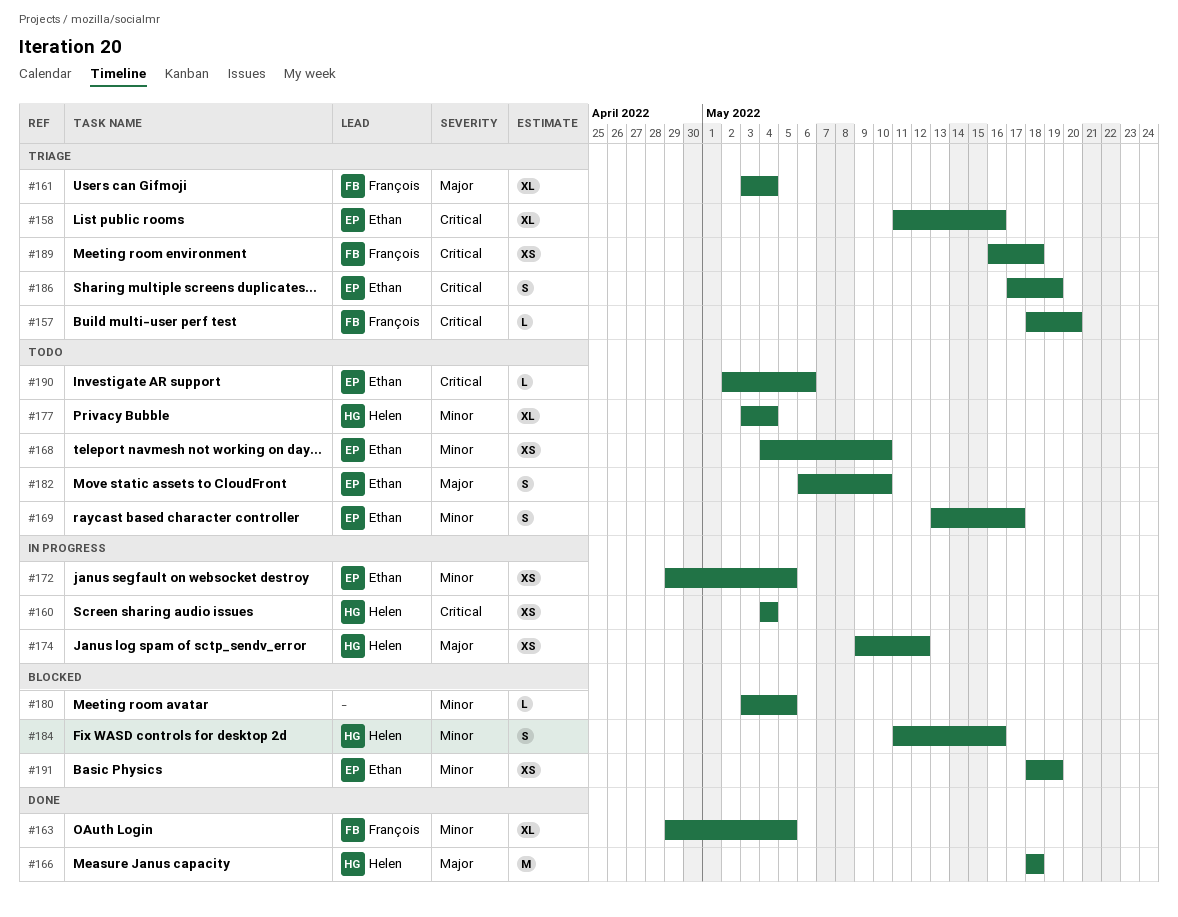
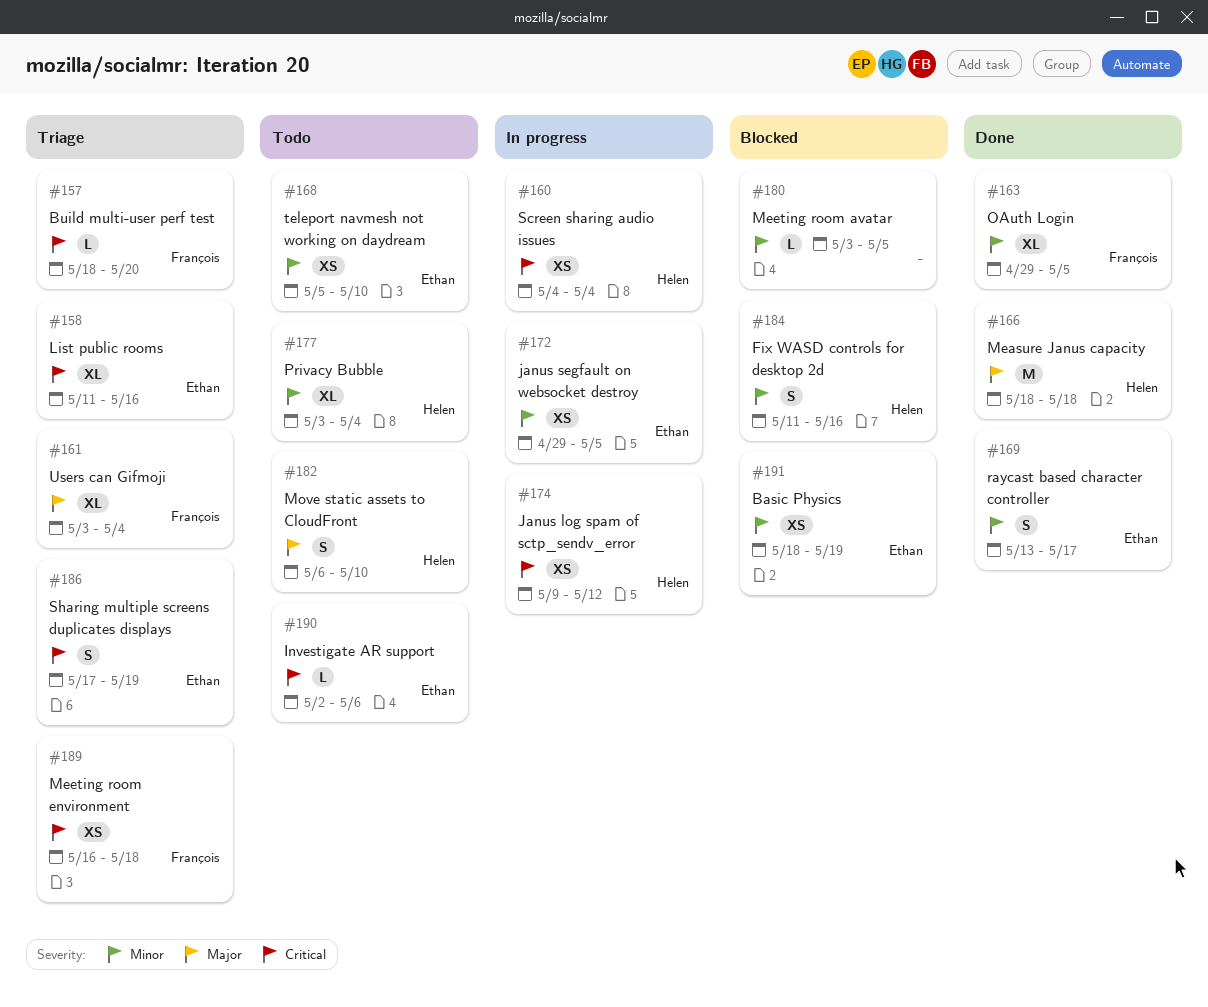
#168, start: May 4 -> May 5
#169, status: Todo -> Done
#174, priority: Major -> Critical
#182, owner: Ethan -> Helen

